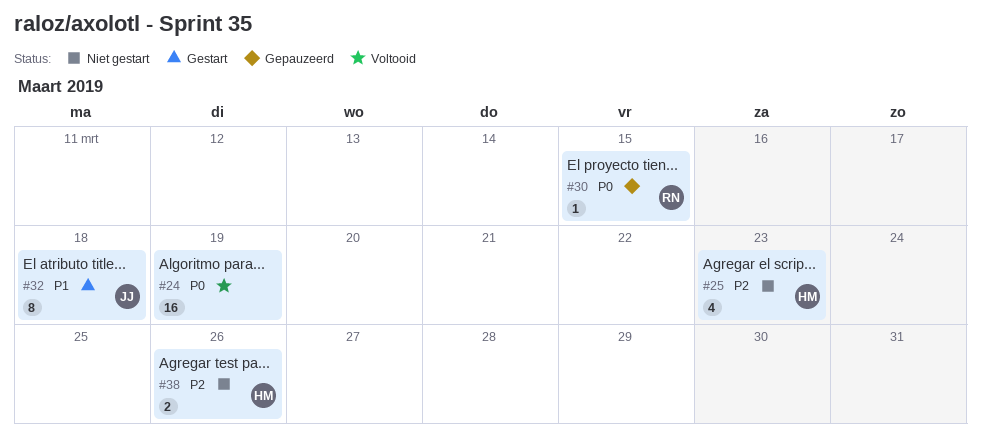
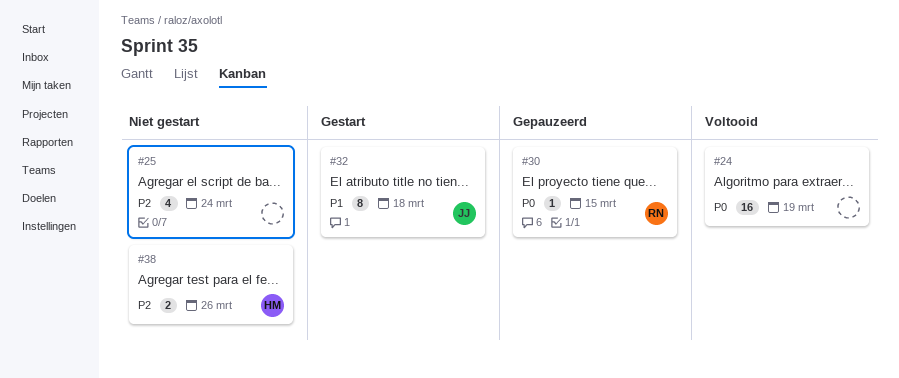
#25, owner: HM -> none
#25, due: Mar 23 -> Mar 24

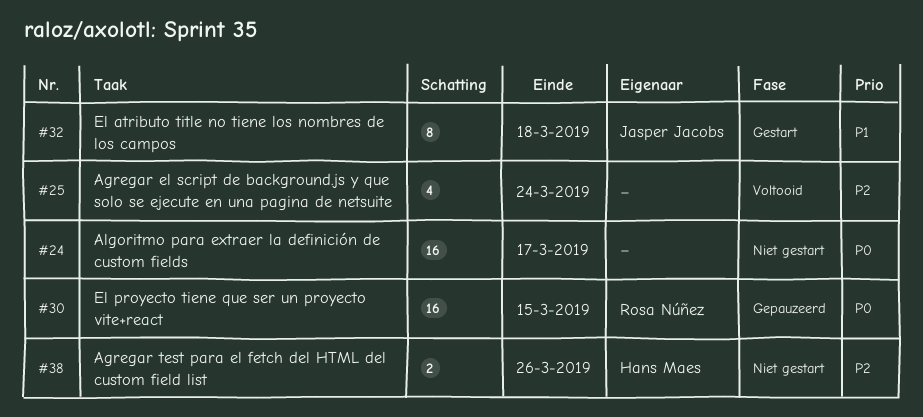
#24, status: Voltooid -> Niet gestart
#24, due: Mar 19 -> Mar 17
#25, status: Niet gestart -> Voltooid
#30, estimate: 1 -> 16

